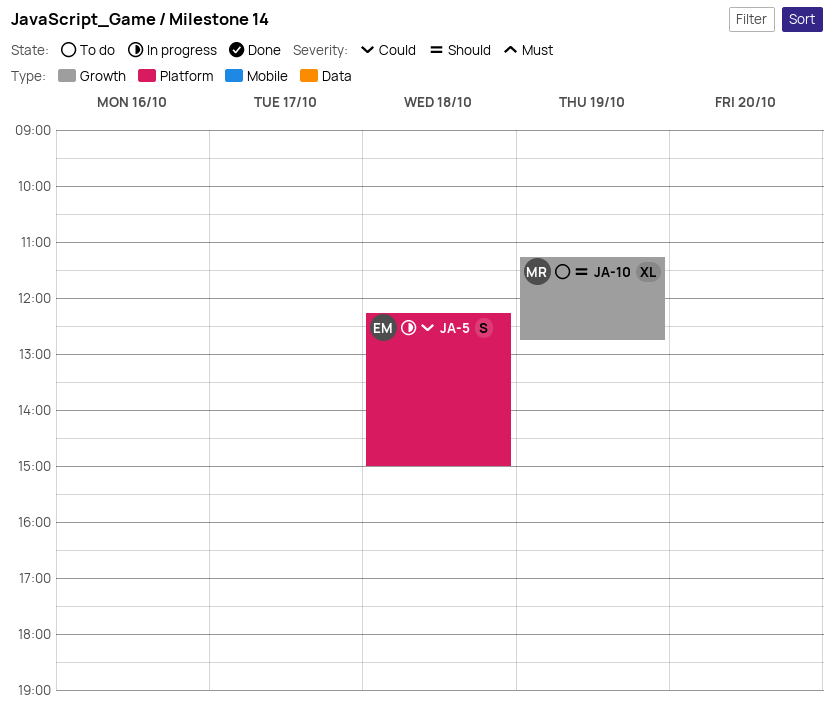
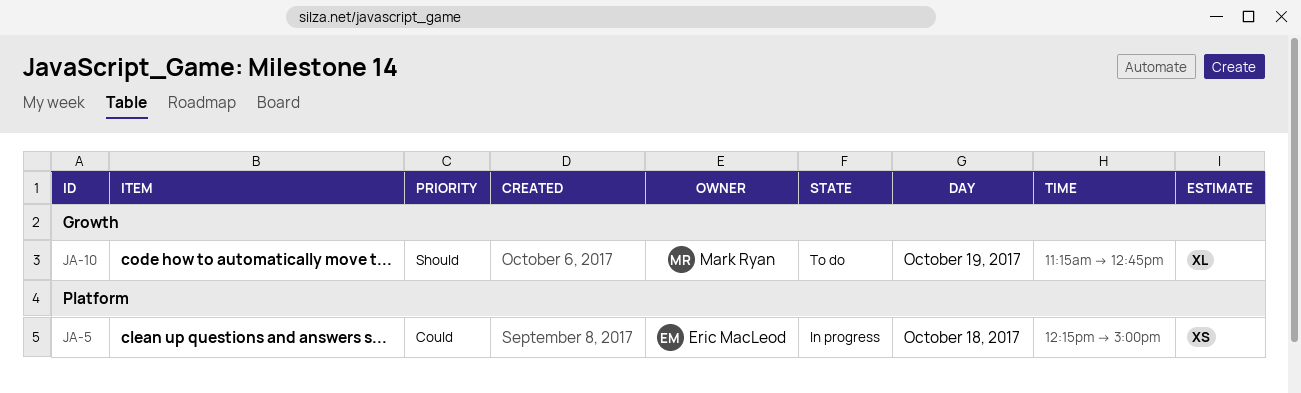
JA-5, estimate: S -> XS

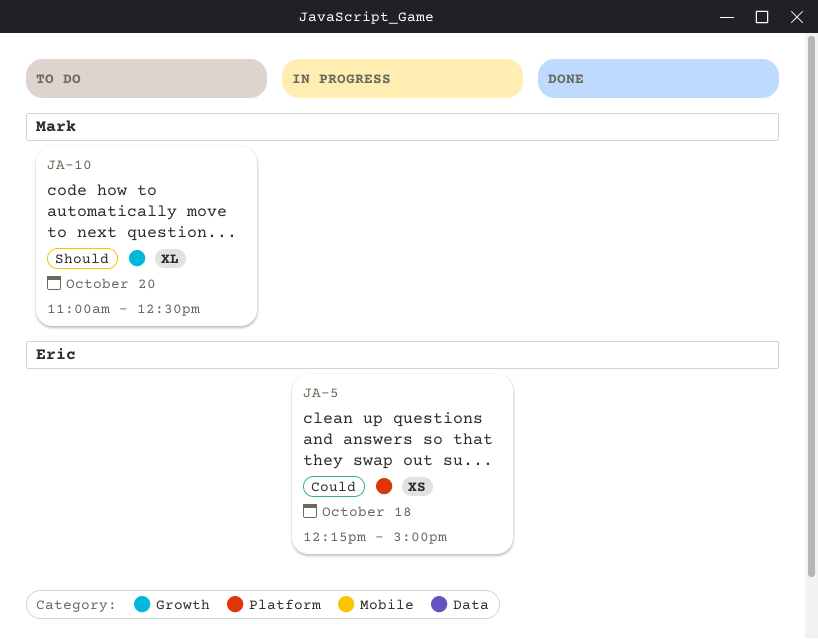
JA-10, day: Oct 19 -> Oct 20
JA-10, begins: 11:15 -> 11:00
JA-10, ends: 12:45 -> 12:30

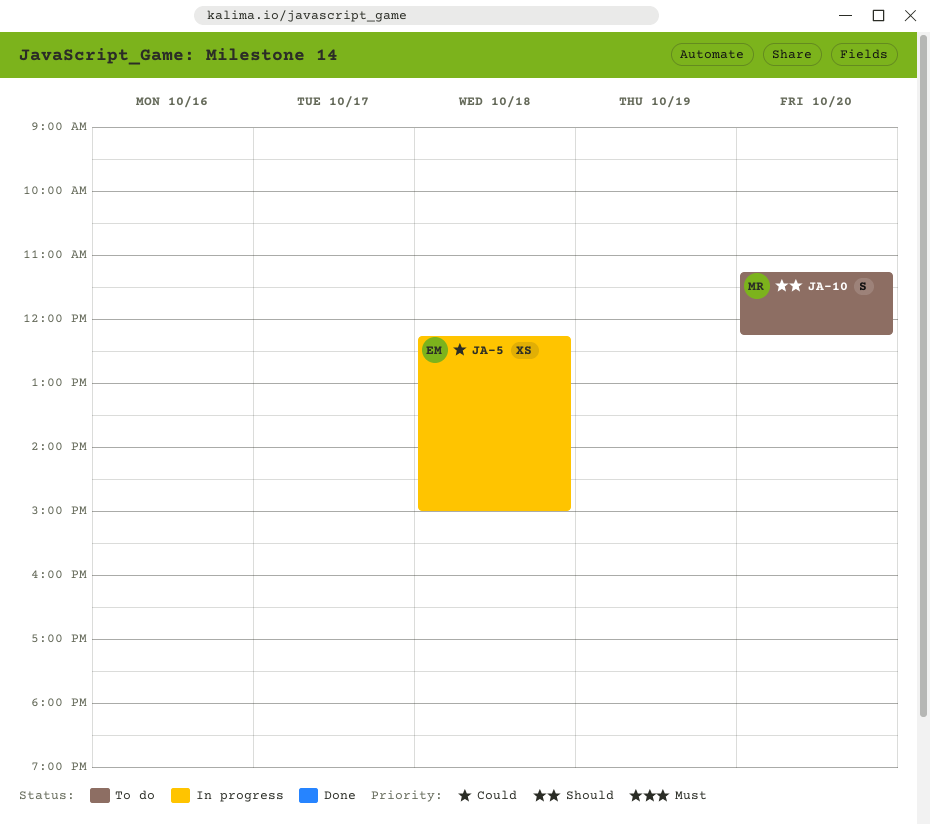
JA-10, estimate: XL -> S
JA-10, begins: 11:00 -> 11:15
JA-10, ends: 12:30 -> 12:15

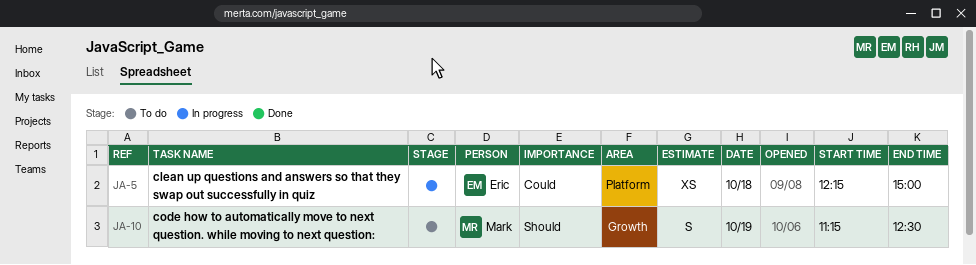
JA-10, day: Oct 20 -> Oct 19
JA-10, ends: 12:15 -> 12:30

